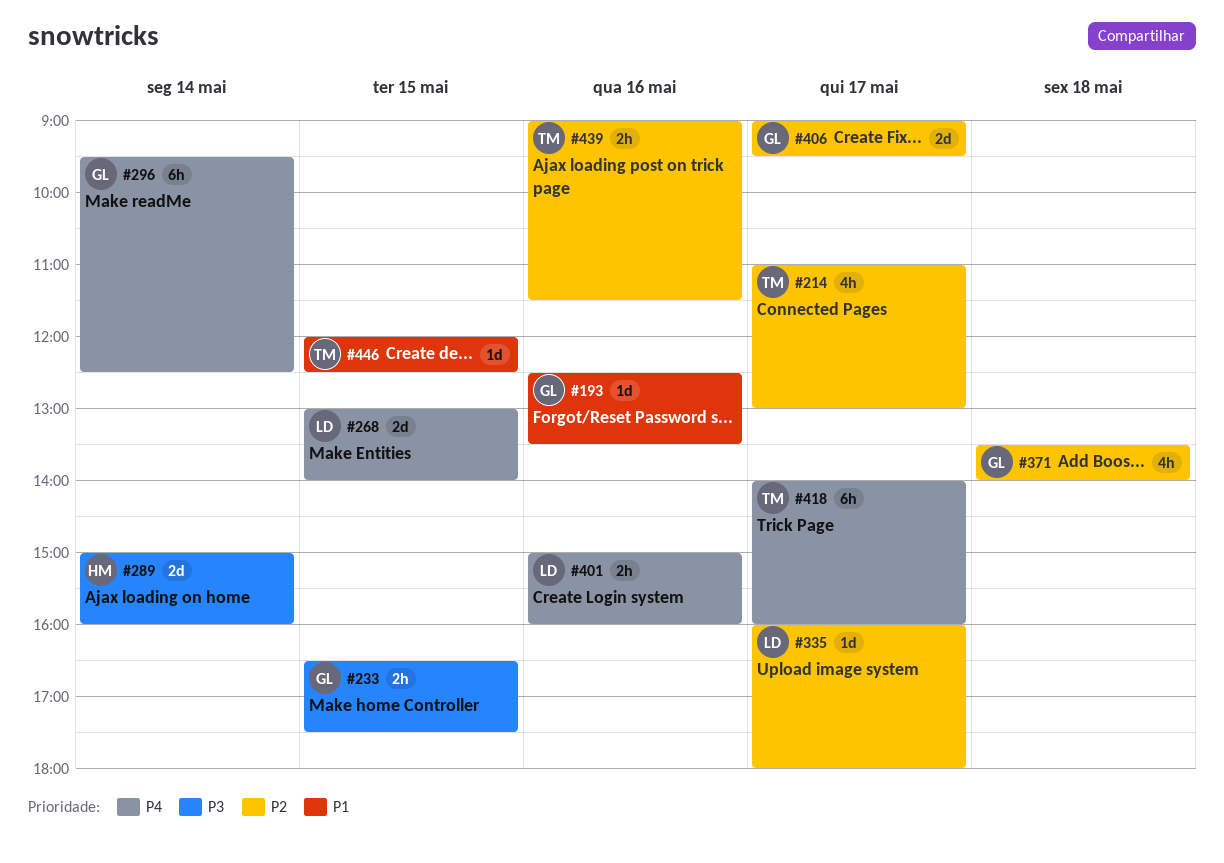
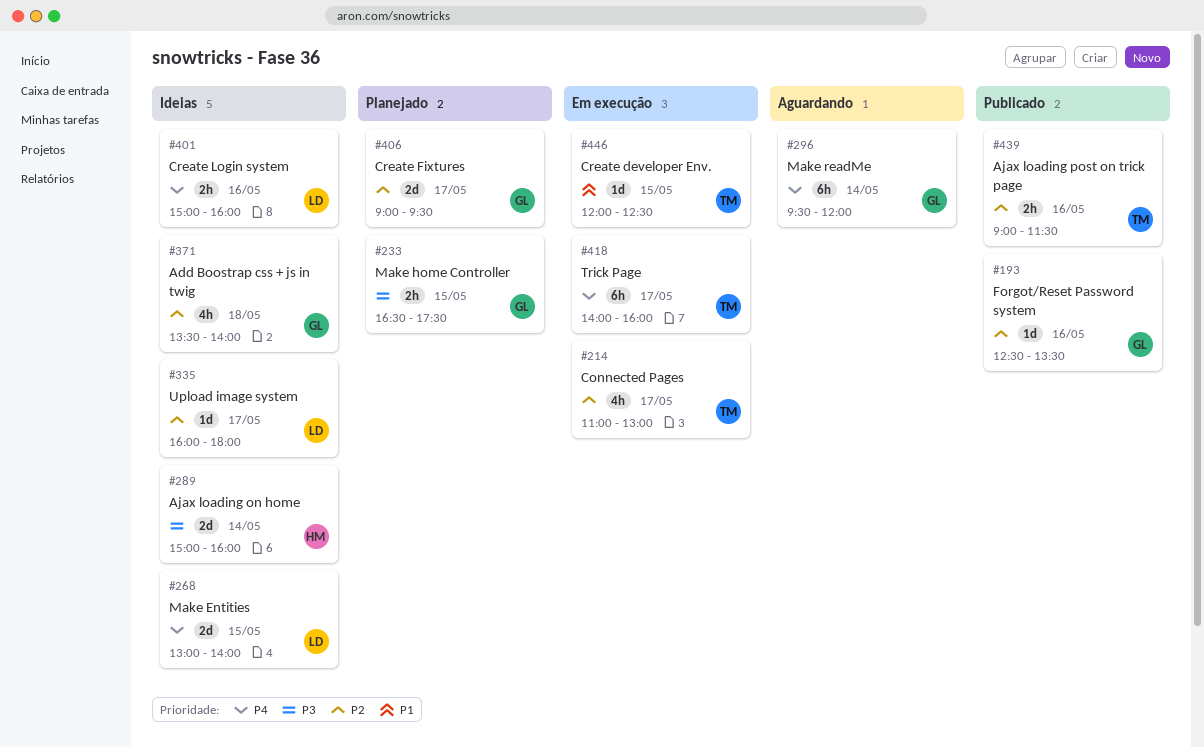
#193, priority: P1 -> P2
#296, ends: 12:30 -> 12:00

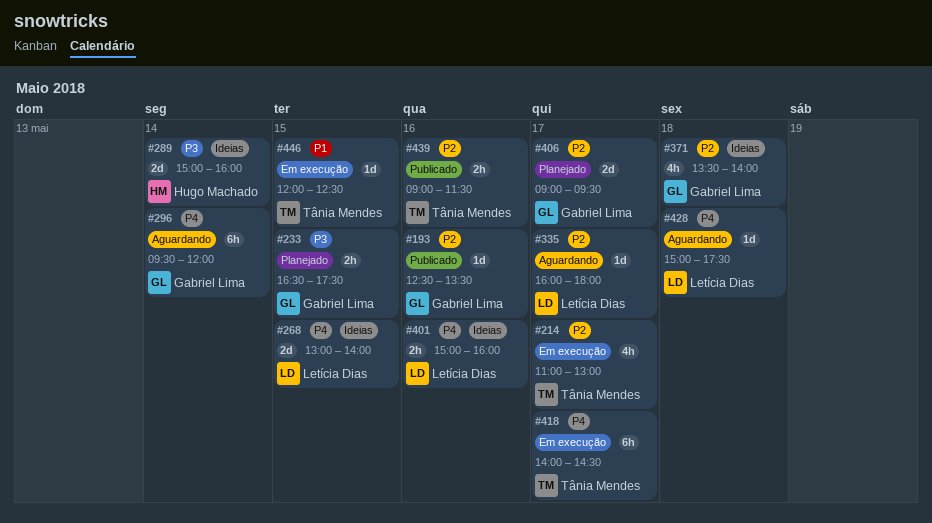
#335, status: Ideias -> Aguardando
#418, ends: 16:00 -> 14:30
#428: none -> present

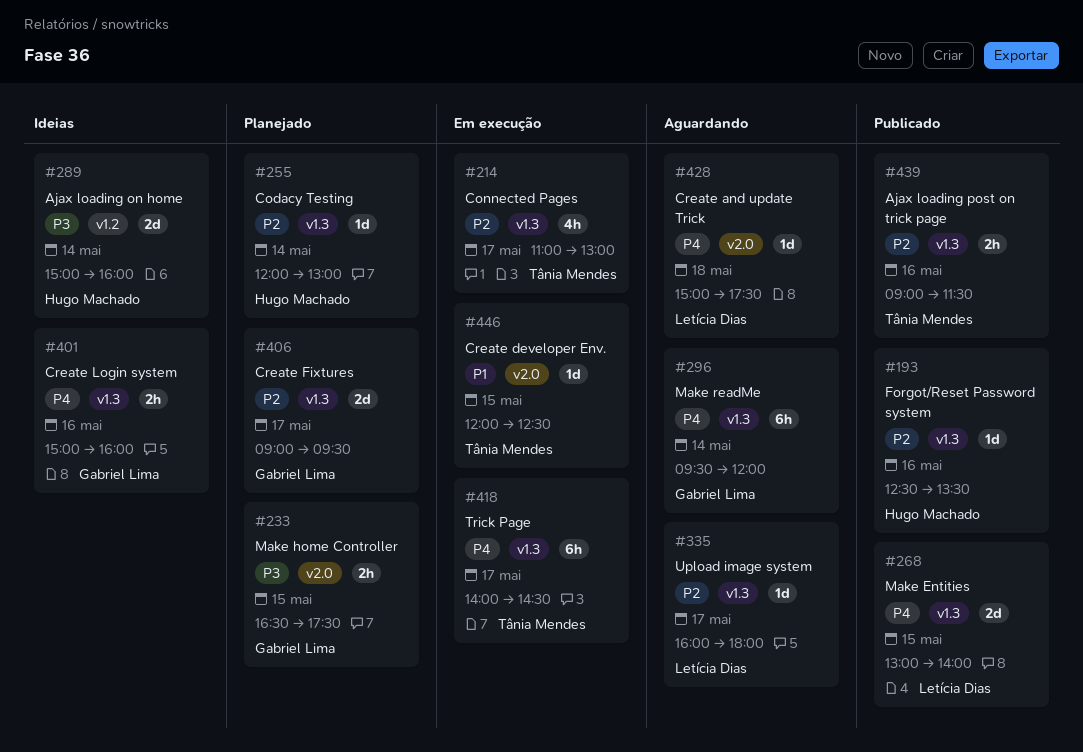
#193, owner: Gabriel Lima -> Hugo Machado
#255: none -> present
#268, status: Ideias -> Publicado
#371: present -> none
#401, owner: Letícia Dias -> Gabriel Lima

